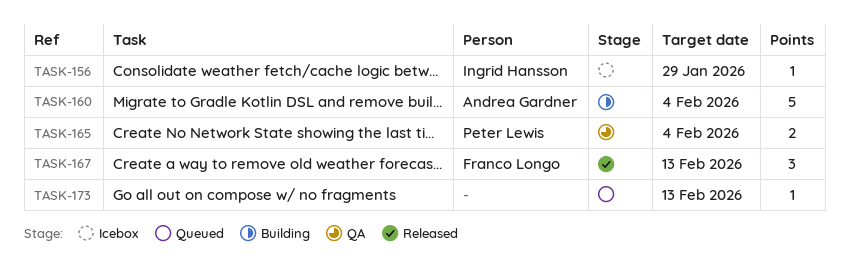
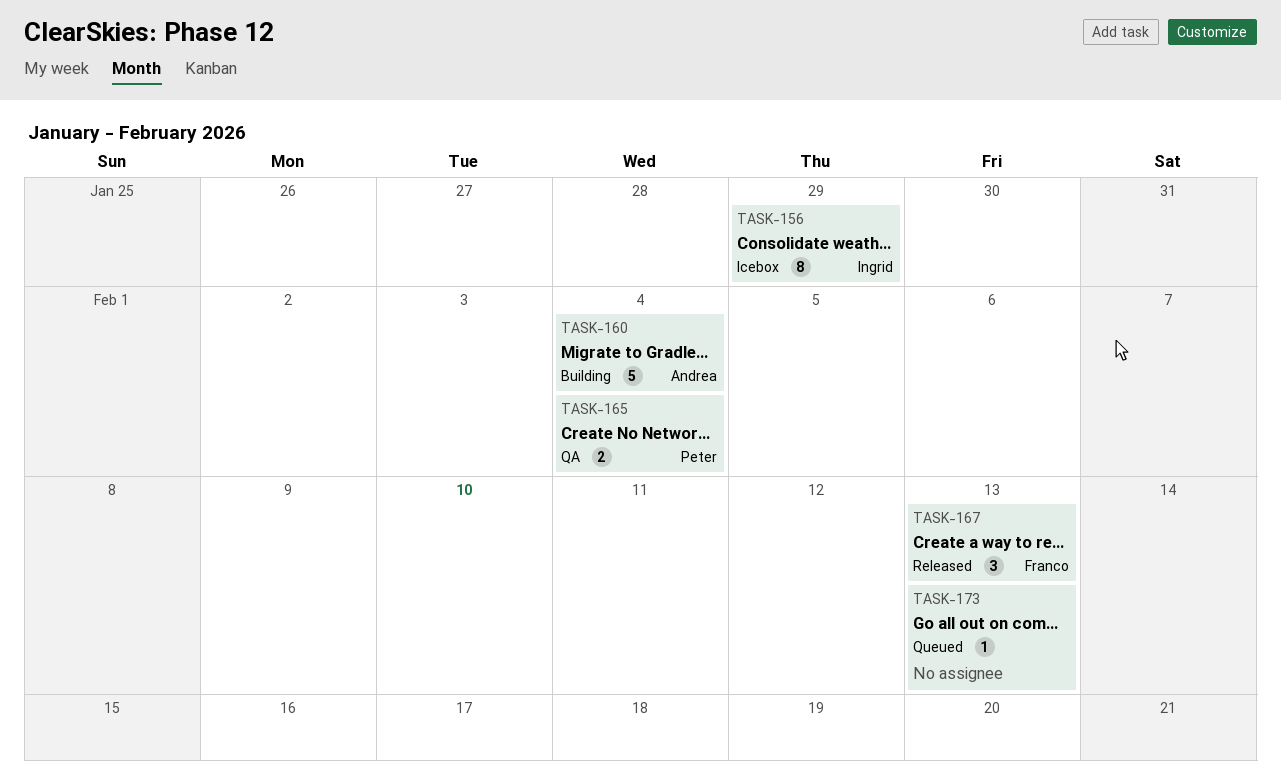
TASK-156, estimate: 1 -> 8

